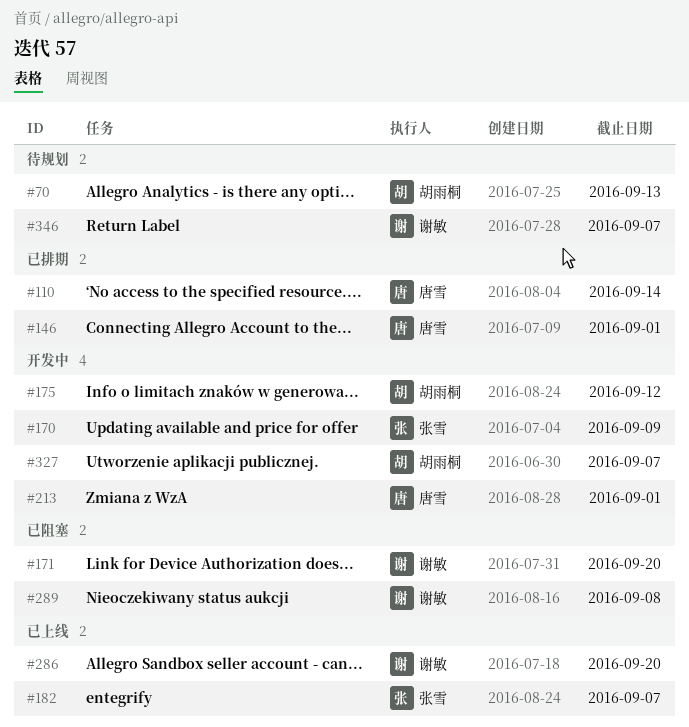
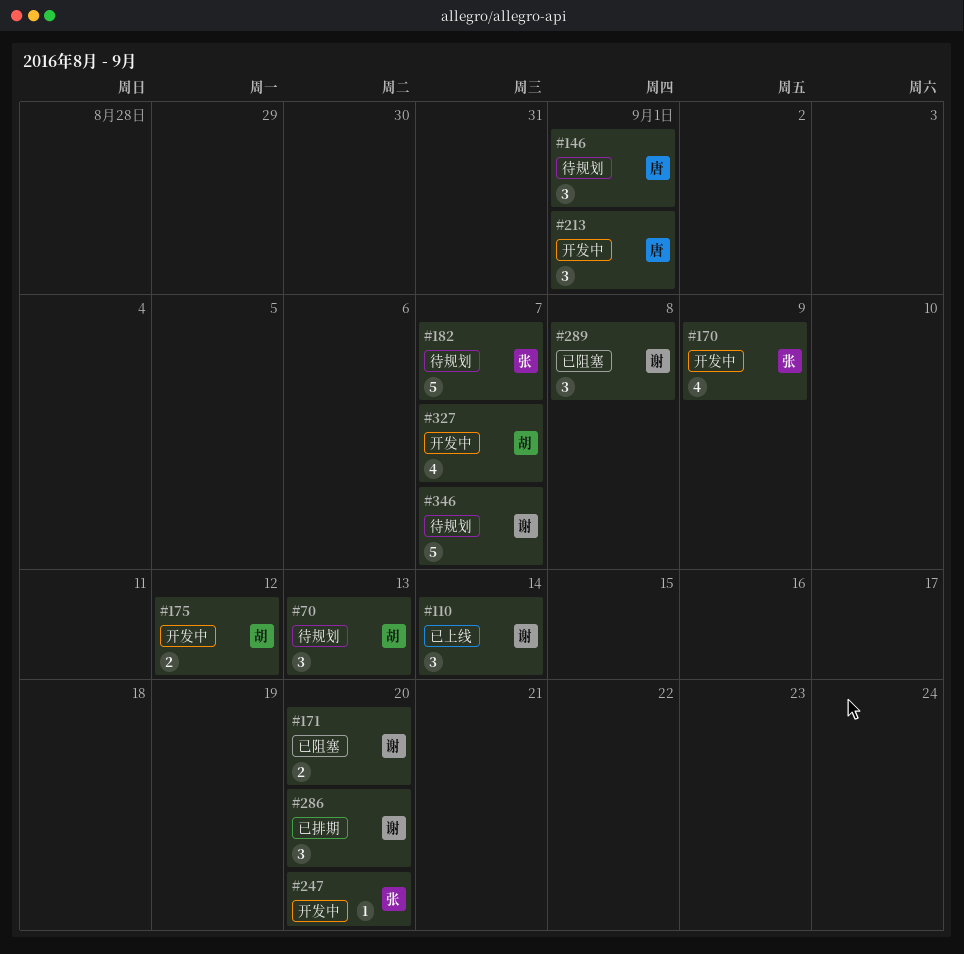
#110, status: 已排期 -> 已上线
#110, owner: 唐雪 -> 谢敏
#146, status: 已排期 -> 待规划
#182, status: 已上线 -> 待规划
#247: none -> present
#286, status: 已上线 -> 已排期

